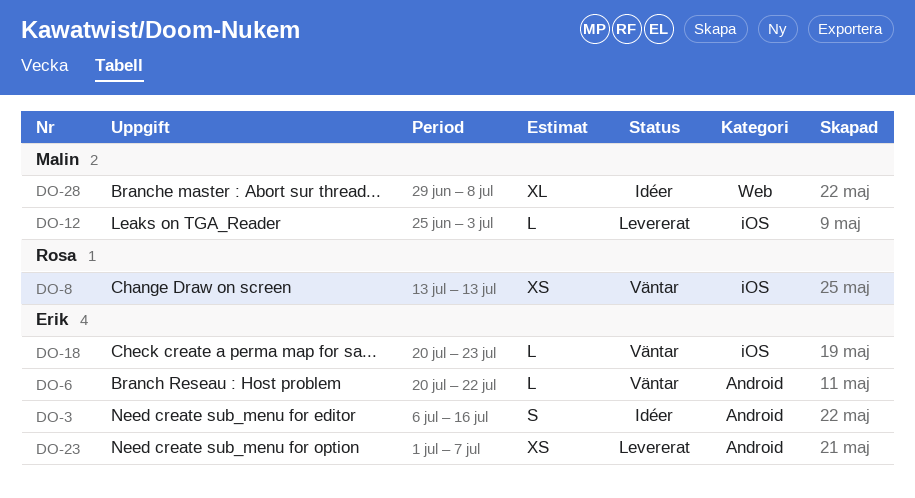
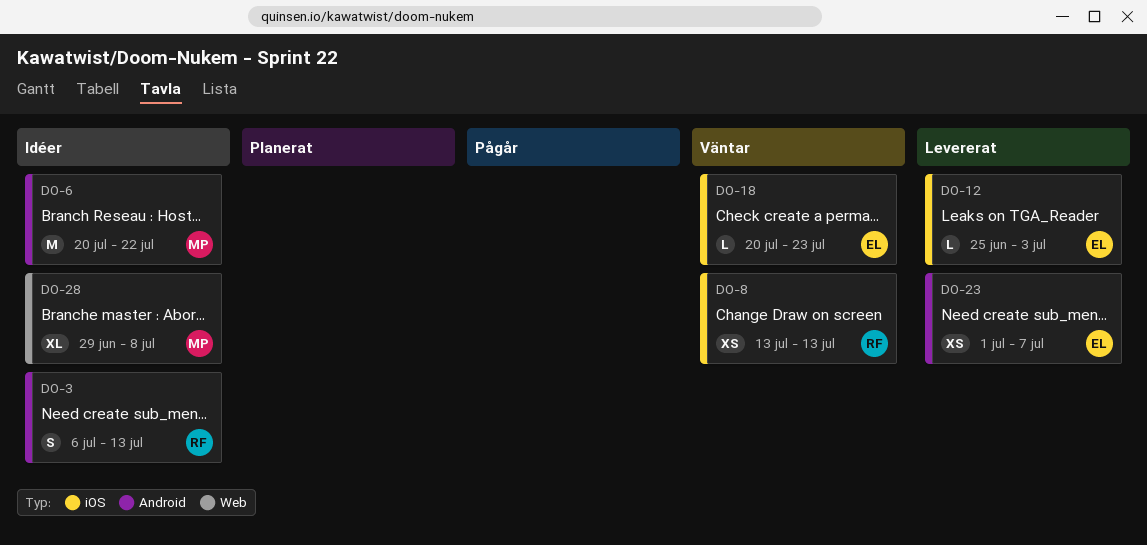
DO-3, owner: Erik -> Rosa
DO-3, due: Jul 16 -> Jul 13
DO-6, status: Väntar -> Idéer
DO-6, owner: Erik -> Malin
DO-6, estimate: L -> M
DO-12, owner: Malin -> Erik

